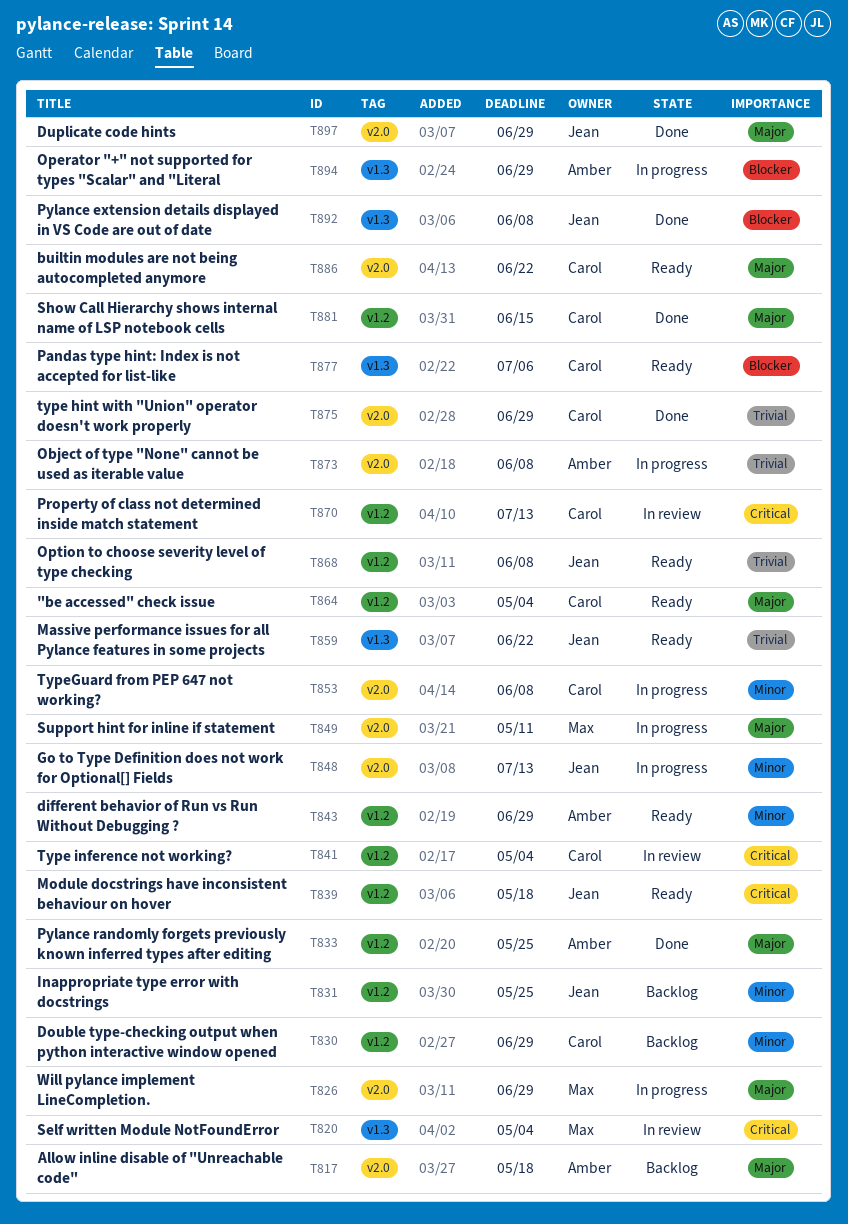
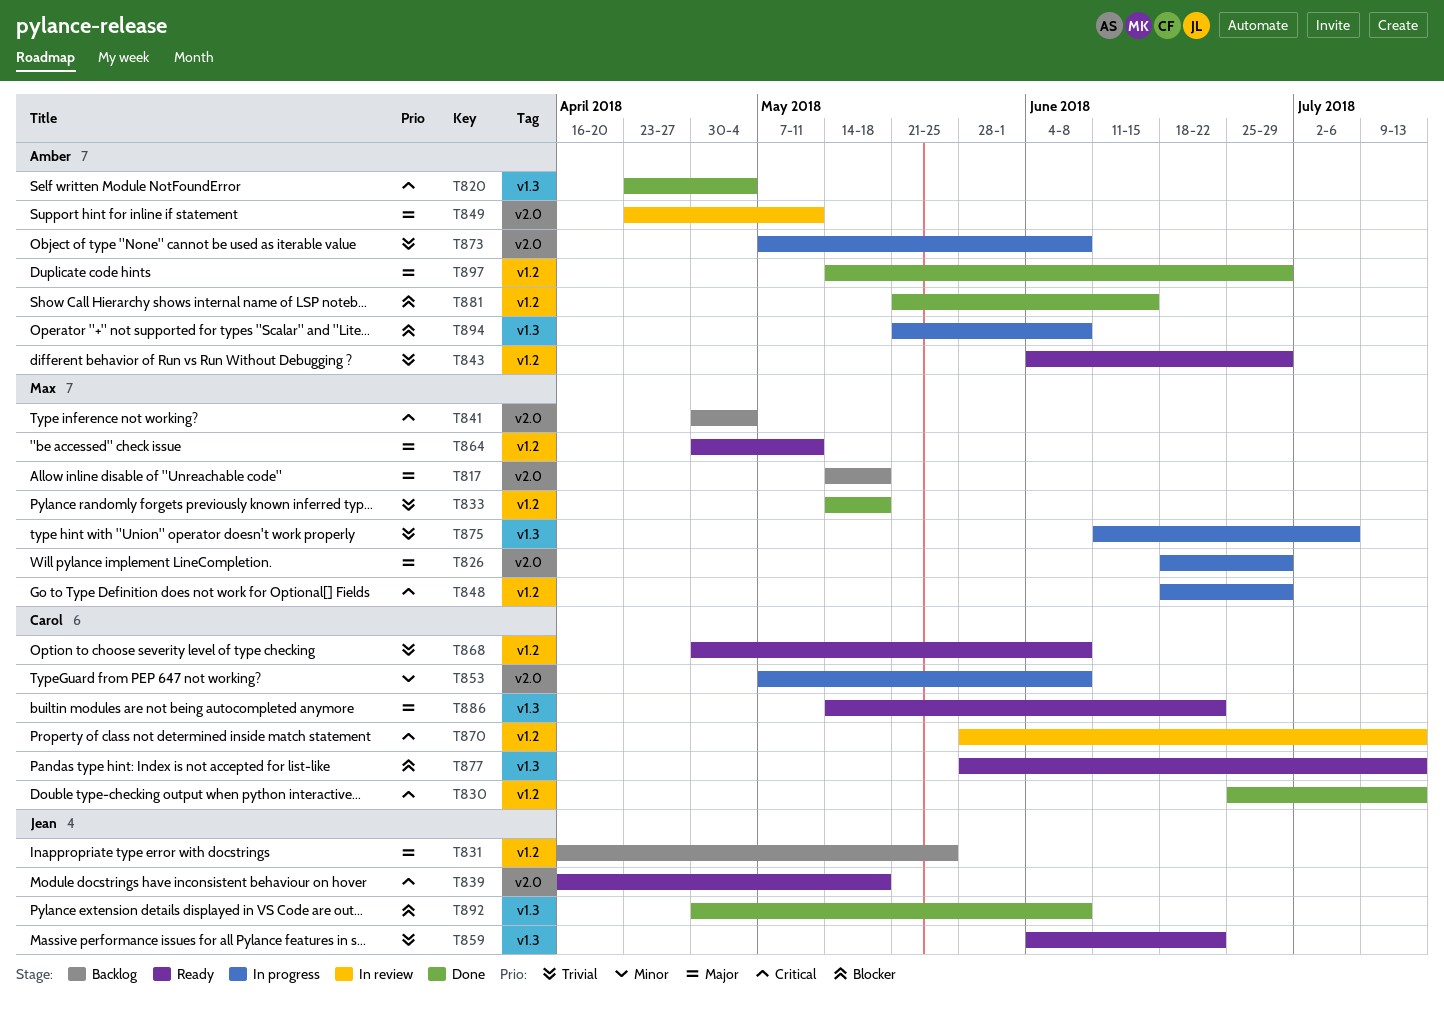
T817, owner: Amber -> Max
T820, status: In review -> Done
T820, owner: Max -> Amber
T830, status: Backlog -> Done
T830, priority: Minor -> Critical
T830, due: Jun 29 -> Jul 13
T831, priority: Minor -> Major
T833, owner: Amber -> Max
T833, priority: Major -> Trivial
T833, due: May 25 -> May 18
T839, label: v1.2 -> v2.0
T841, status: In review -> Backlog
T841, owner: Carol -> Max
T841, label: v1.2 -> v2.0
T843, priority: Minor -> Trivial
T848, owner: Jean -> Max
T848, priority: Minor -> Critical
T848, label: v2.0 -> v1.2
T848, due: Jul 13 -> Jun 29
T849, status: In progress -> In review
T849, owner: Max -> Amber
T864, owner: Carol -> Max
T864, due: May 4 -> May 11
T868, owner: Jean -> Carol
T875, status: Done -> In progress
T875, owner: Carol -> Max
T875, label: v2.0 -> v1.3
T875, due: Jun 29 -> Jul 6
T877, due: Jul 6 -> Jul 13
T881, owner: Carol -> Amber
T881, priority: Major -> Blocker
T886, label: v2.0 -> v1.3
T894, due: Jun 29 -> Jun 8
T897, owner: Jean -> Amber
T897, label: v2.0 -> v1.2

